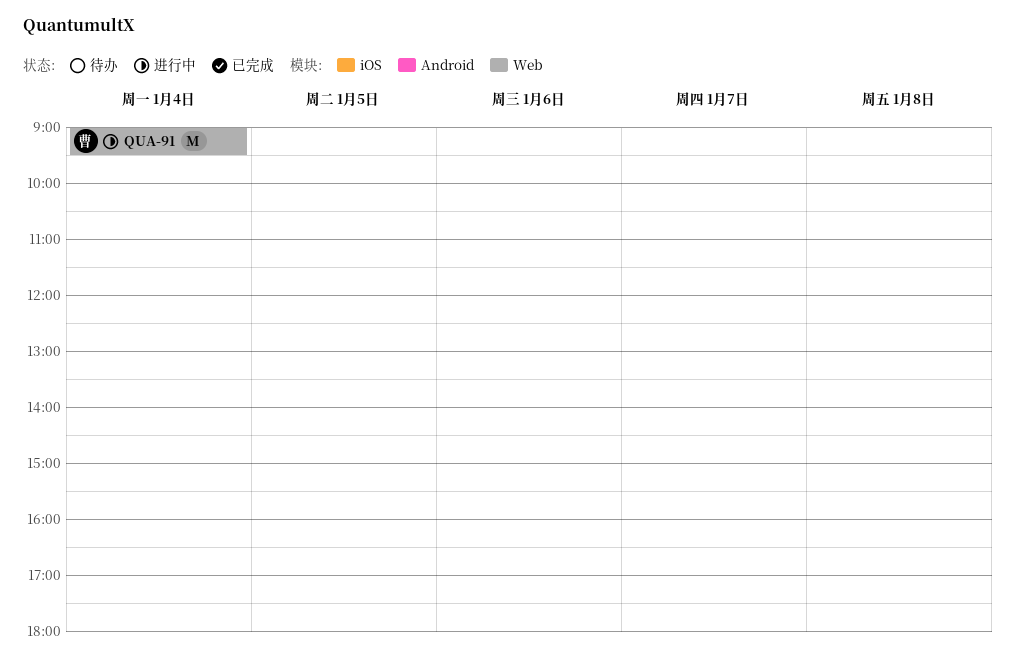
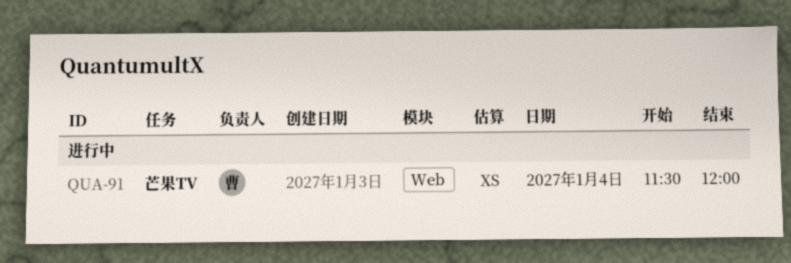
QUA-91, estimate: M -> XS
QUA-91, begins: 09:00 -> 11:30
QUA-91, ends: 09:30 -> 12:00

